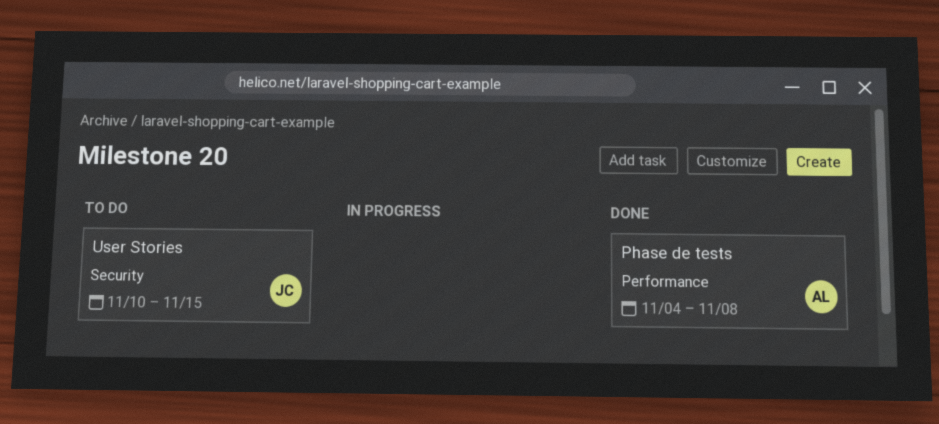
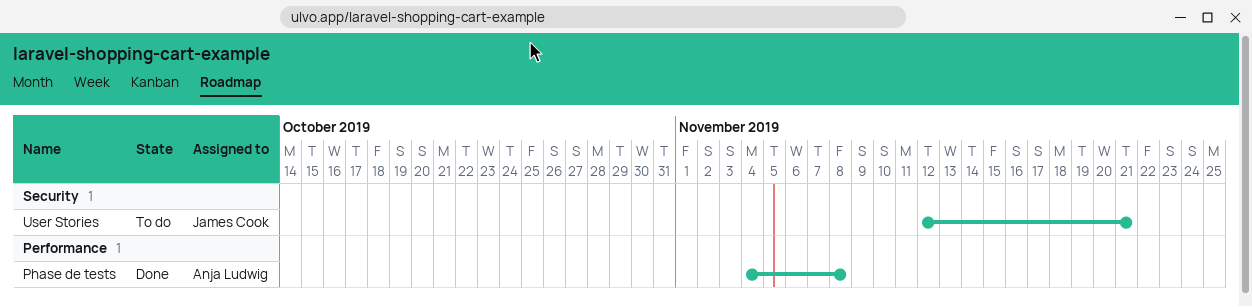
User Stories, start: Nov 10 -> Nov 12
User Stories, due: Nov 15 -> Nov 21

